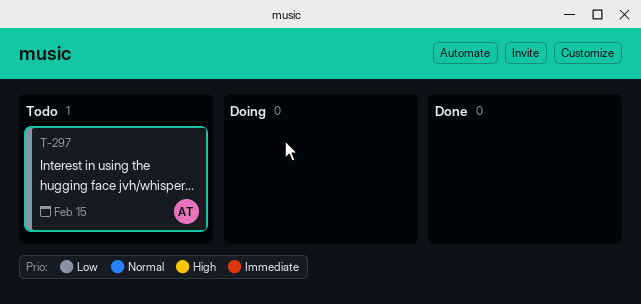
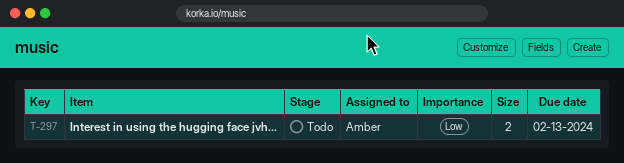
T-297, due: Feb 15 -> Feb 13

